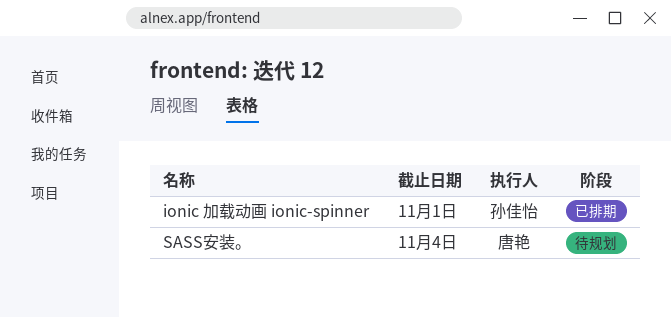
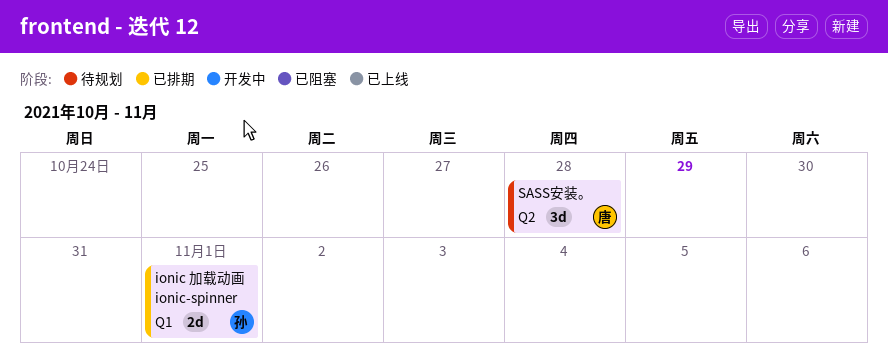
SASS安装。, due: Nov 4 -> Oct 28

